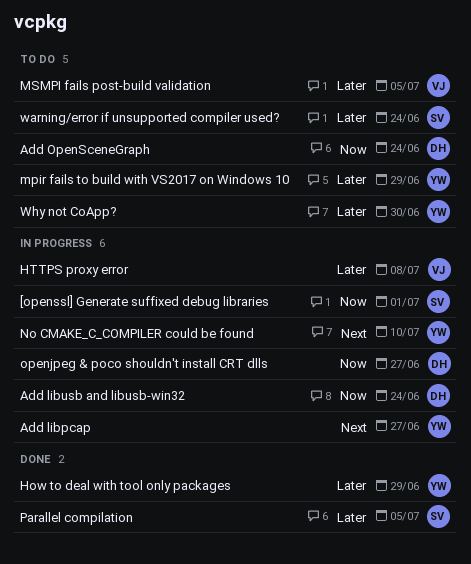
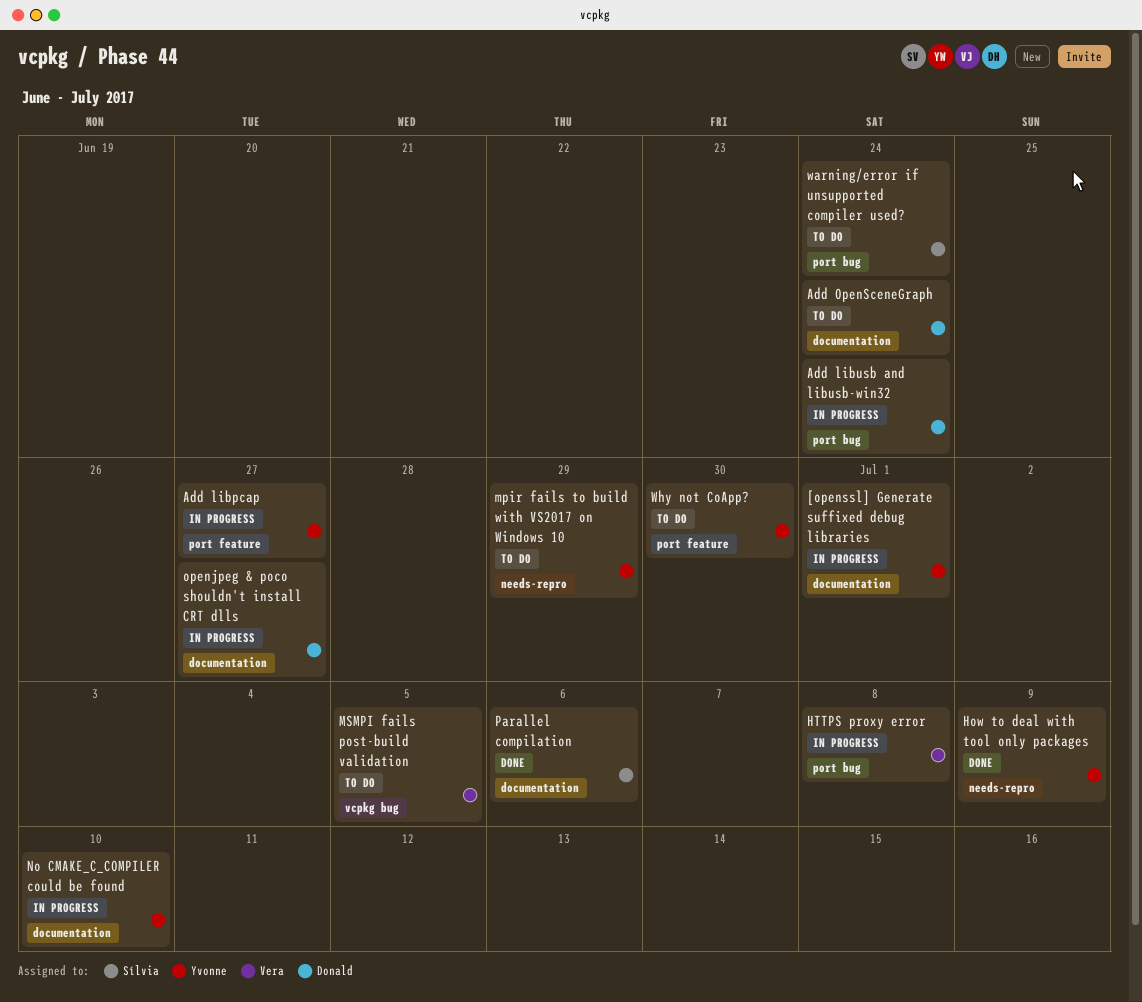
[openssl] Generate suffixed debug libraries, owner: Sílvia -> Yvonne
How to deal with tool only packages, due: Jun 29 -> Jul 9
Parallel compilation, due: Jul 5 -> Jul 6

